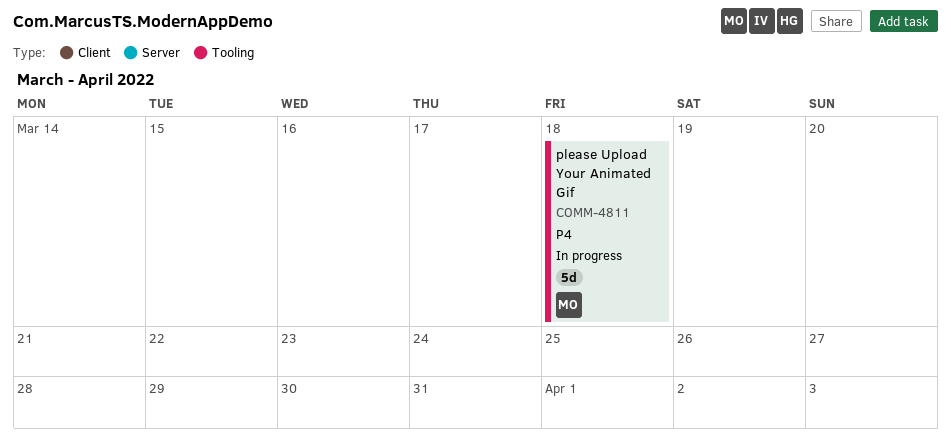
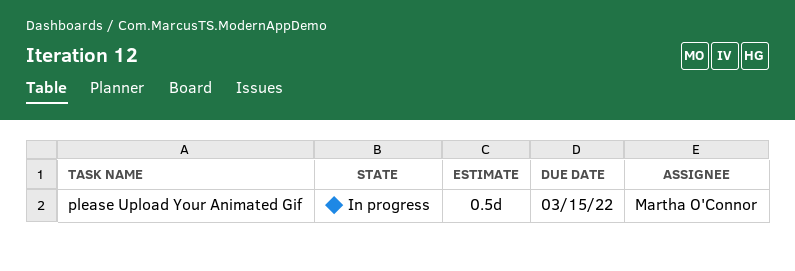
please Upload Your Animated Gif, estimate: 5d -> 0.5d
please Upload Your Animated Gif, due: Mar 18 -> Mar 15

